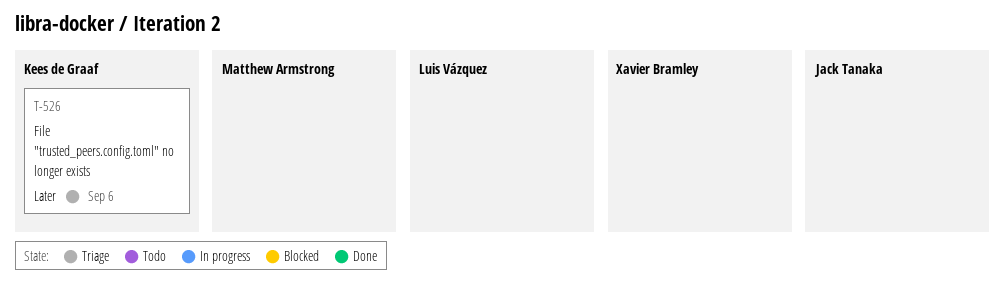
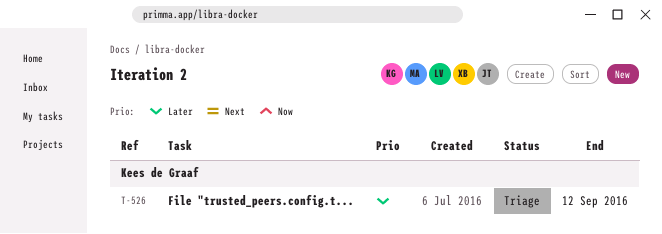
T-526, due: Sep 6 -> Sep 12

